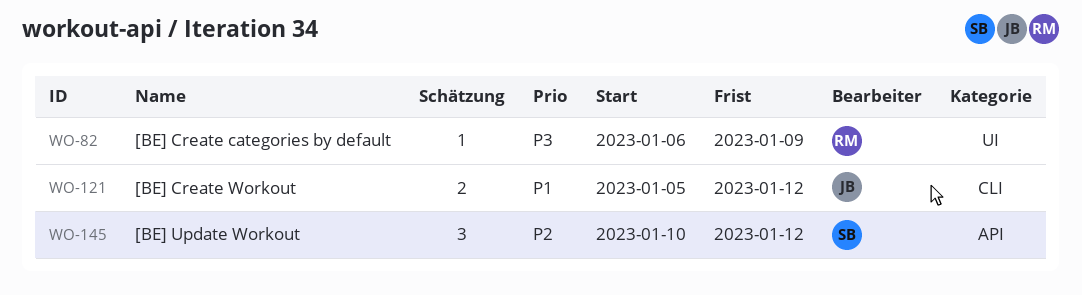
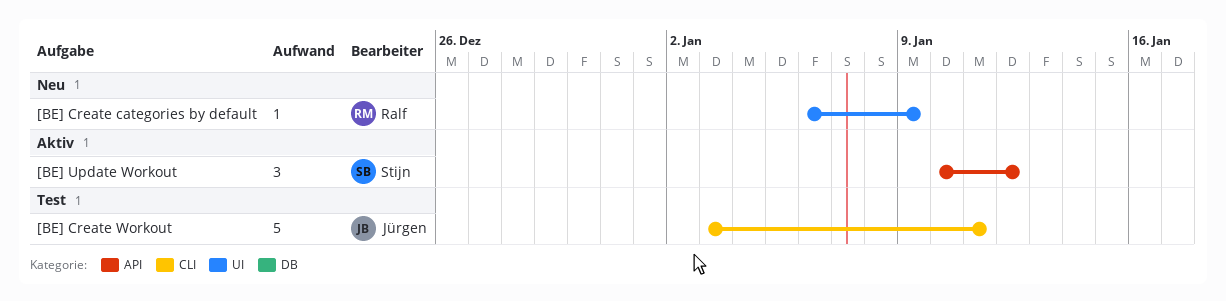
[BE] Create Workout, estimate: 2 -> 5
[BE] Create Workout, start: Jan 5 -> Jan 3
[BE] Create Workout, due: Jan 12 -> Jan 11

